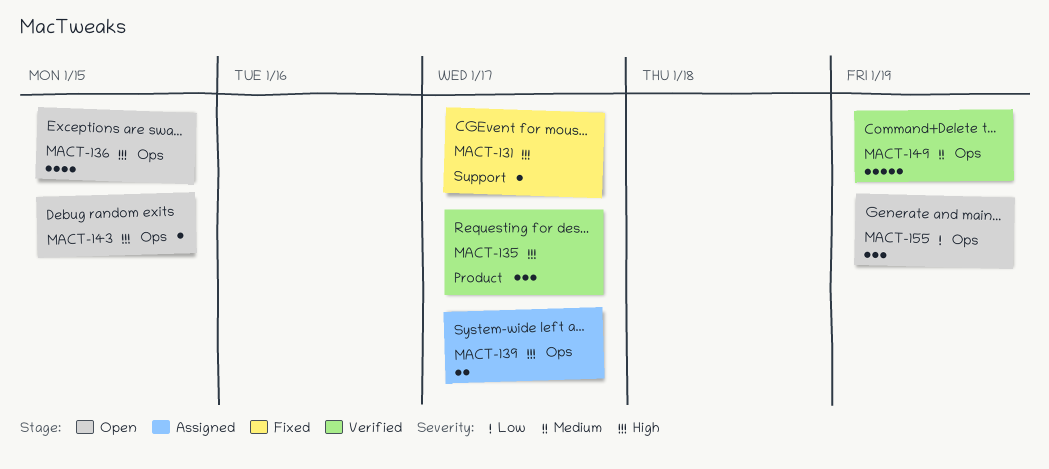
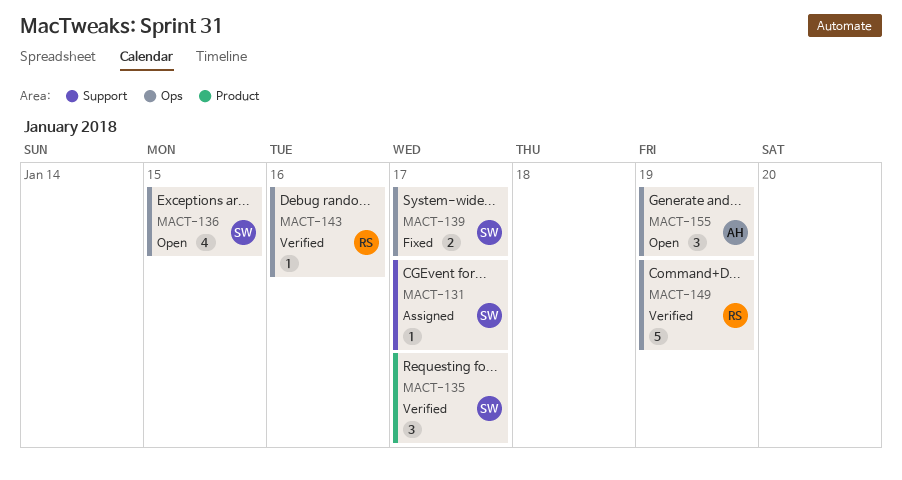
MACT-131, status: Fixed -> Assigned
MACT-139, status: Assigned -> Fixed
MACT-143, status: Open -> Verified
MACT-143, due: Jan 15 -> Jan 16

